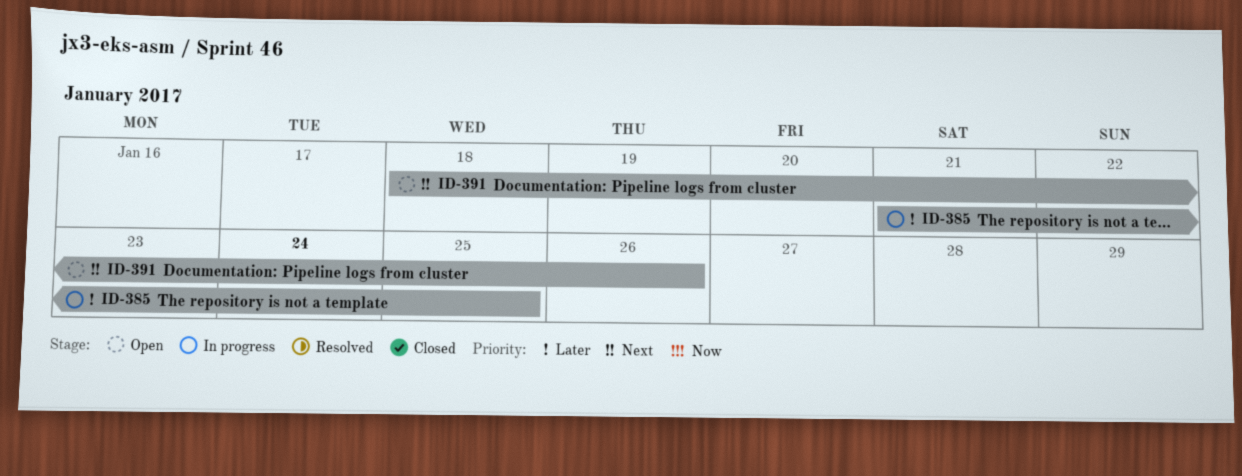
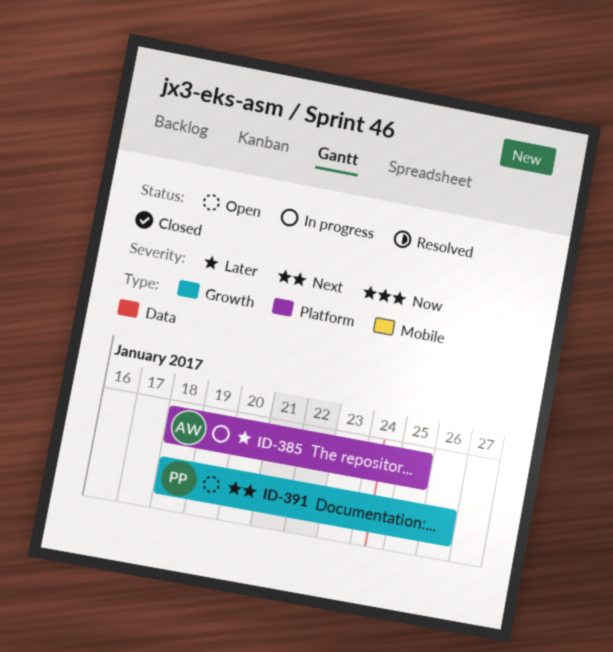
ID-385, start: Jan 21 -> Jan 18

